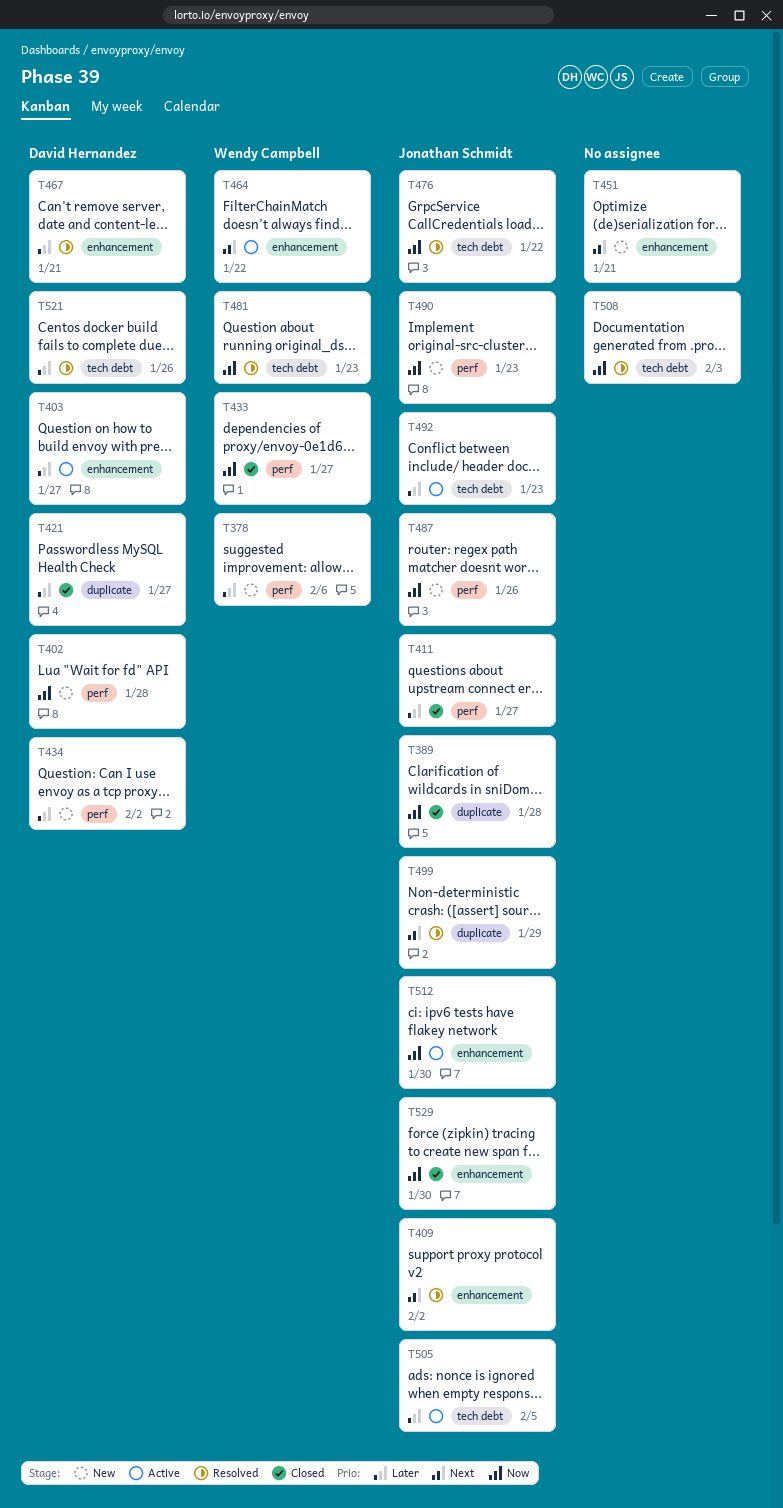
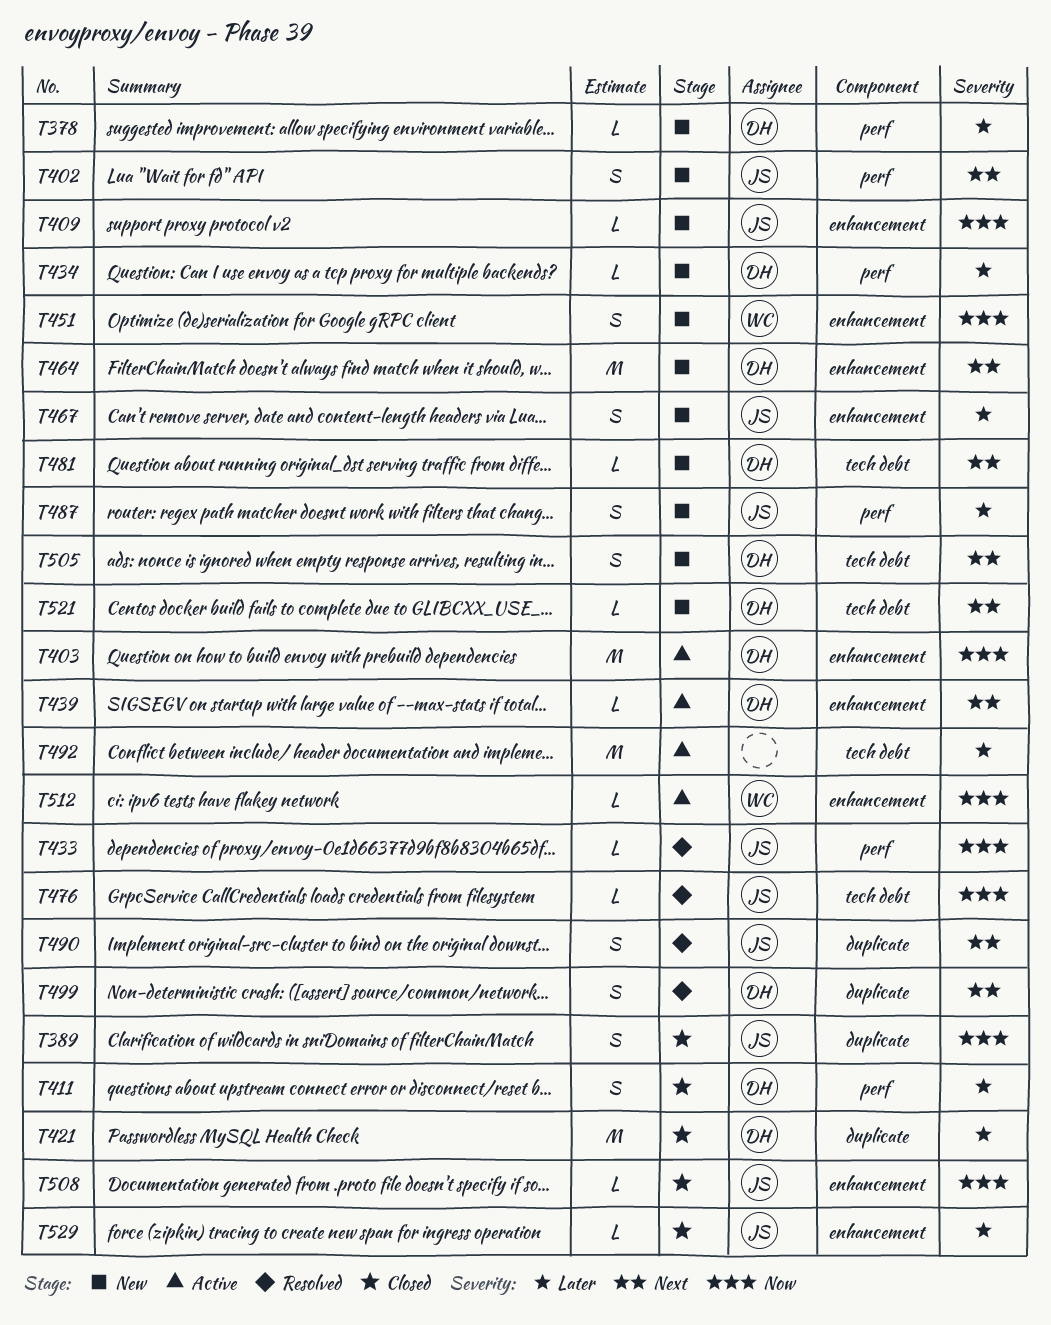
T378, owner: Wendy Campbell -> David Hernandez
T402, owner: David Hernandez -> Jonathan Schmidt
T402, priority: Now -> Next
T403, priority: Later -> Now
T409, status: Resolved -> New
T409, priority: Next -> Now
T411, owner: Jonathan Schmidt -> David Hernandez
T433, status: Closed -> Resolved
T433, owner: Wendy Campbell -> Jonathan Schmidt
T439: none -> present
T451, owner: none -> Wendy Campbell
T451, priority: Next -> Now
T464, status: Active -> New
T464, owner: Wendy Campbell -> David Hernandez
T467, status: Resolved -> New
T467, owner: David Hernandez -> Jonathan Schmidt
T481, status: Resolved -> New
T481, owner: Wendy Campbell -> David Hernandez
T481, priority: Now -> Next
T487, priority: Now -> Later
T490, status: New -> Resolved
T490, priority: Now -> Next
T490, label: perf -> duplicate
T492, owner: Jonathan Schmidt -> none
T499, owner: Jonathan Schmidt -> David Hernandez
T505, status: Active -> New
T505, owner: Jonathan Schmidt -> David Hernandez
T505, priority: Later -> Next
T508, status: Resolved -> Closed
T508, owner: none -> Jonathan Schmidt
T508, label: tech debt -> enhancement
T512, owner: Jonathan Schmidt -> Wendy Campbell
T521, status: Resolved -> New
T521, priority: Later -> Next
T529, priority: Now -> Later

